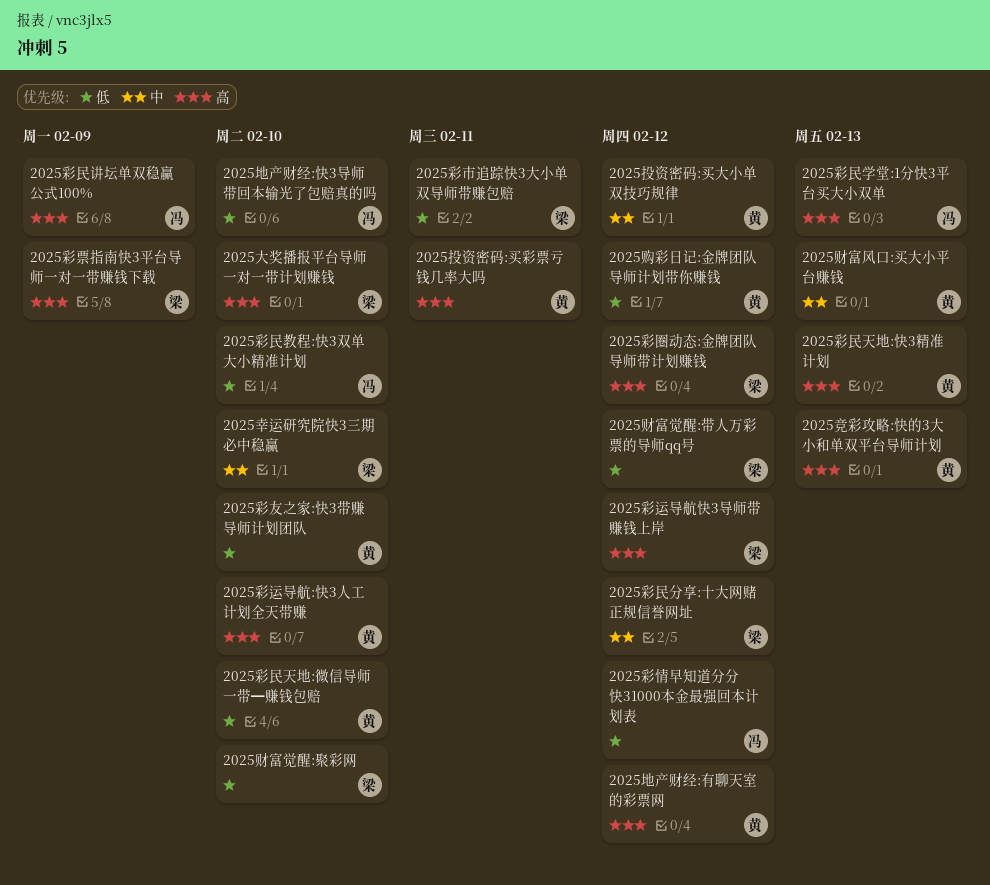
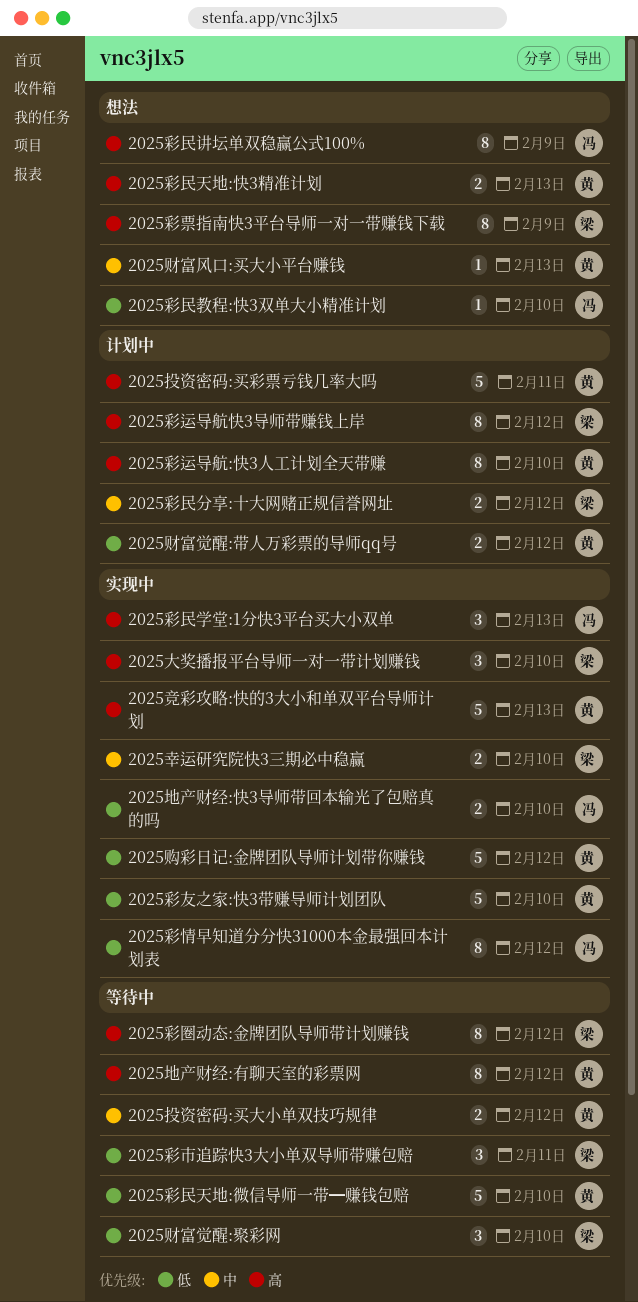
2025财富觉醒:带人万彩票的导师qq号, owner: 梁 -> 黄

